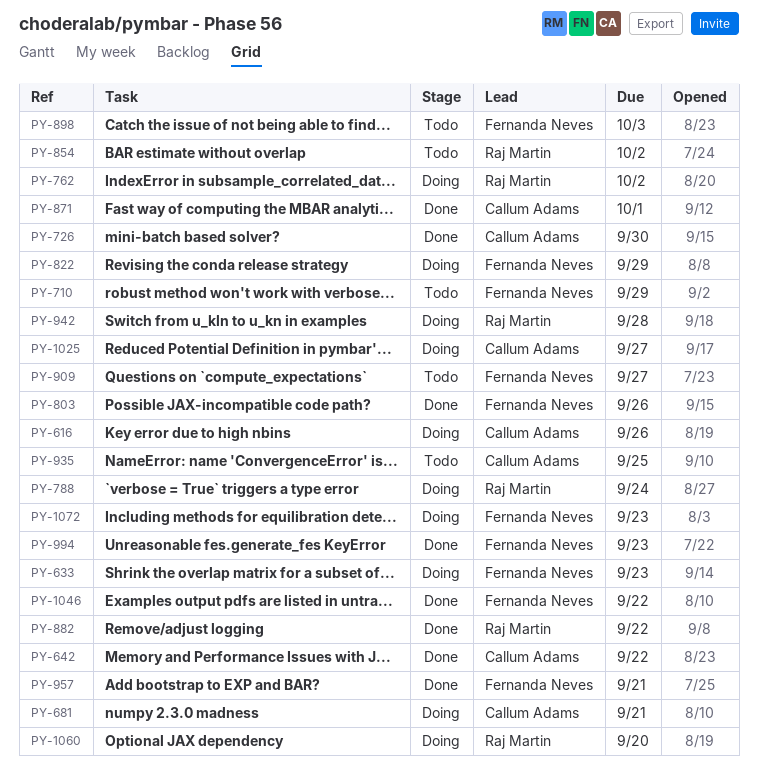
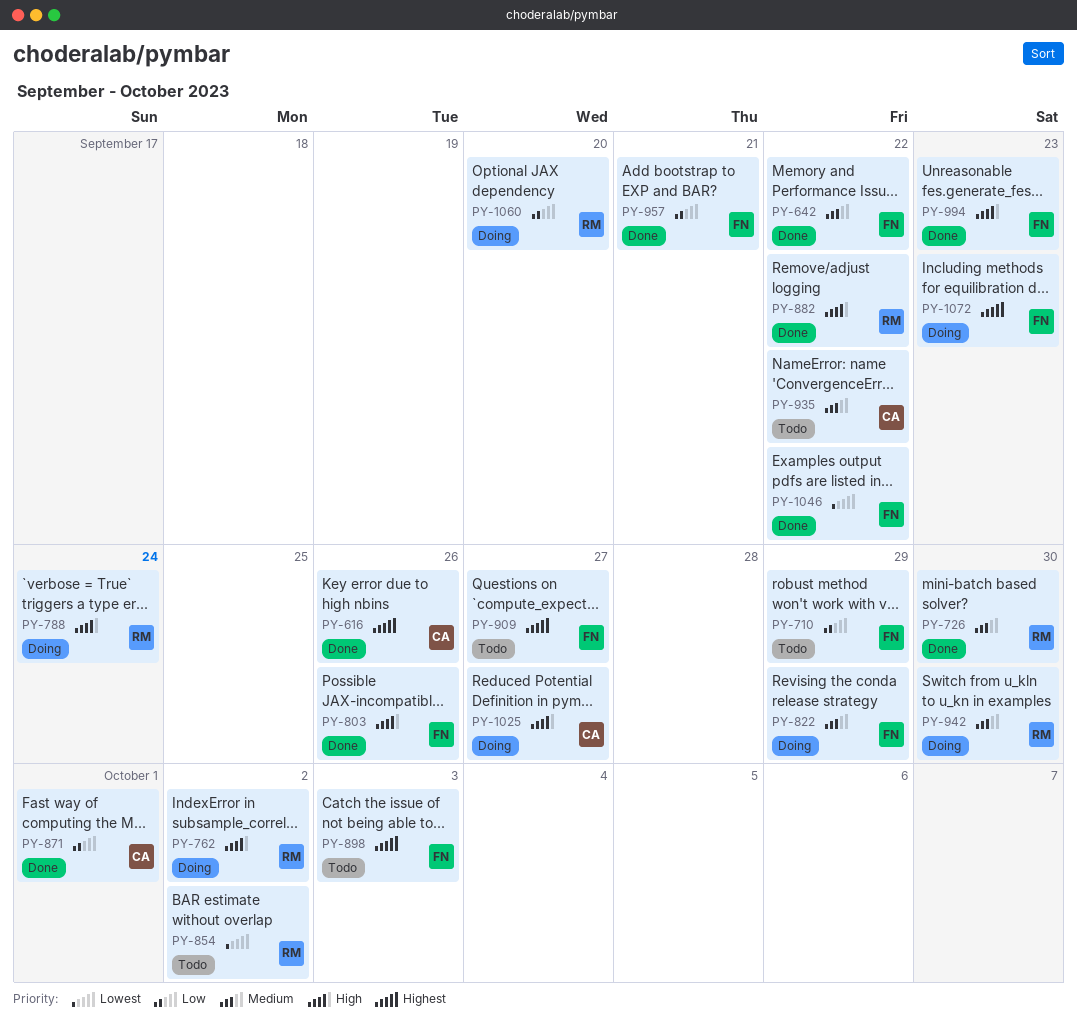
PY-616, status: Doing -> Done
PY-633: present -> none
PY-642, owner: Callum Adams -> Fernanda Neves
PY-681: present -> none
PY-726, owner: Callum Adams -> Raj Martin
PY-935, due: Sep 25 -> Sep 22
PY-942, due: Sep 28 -> Sep 30

